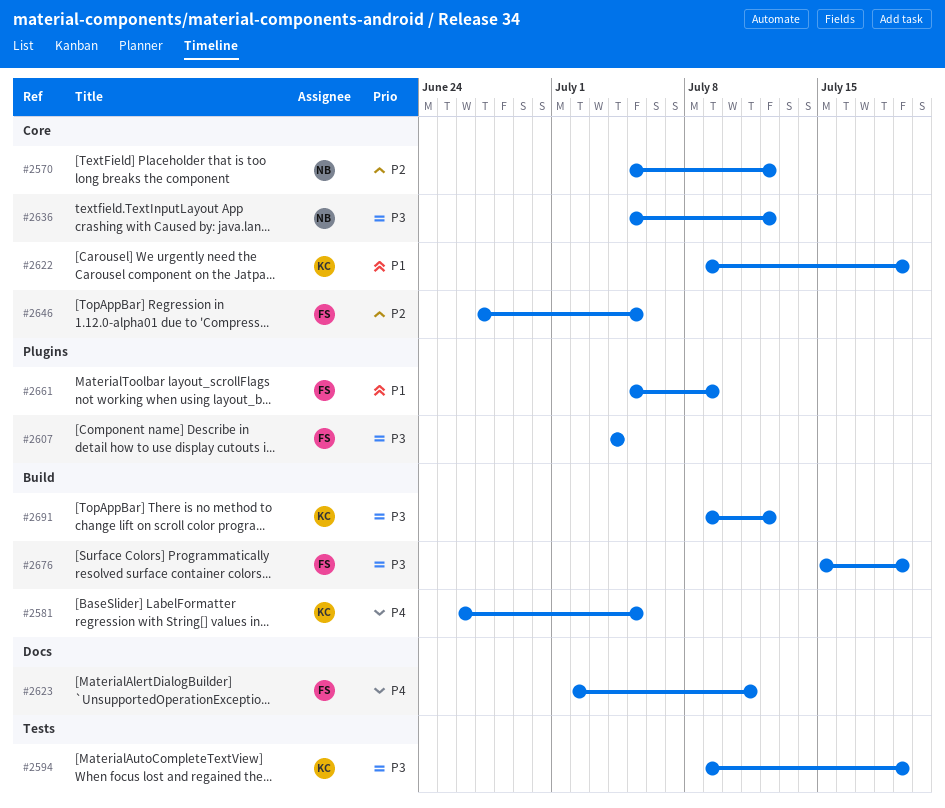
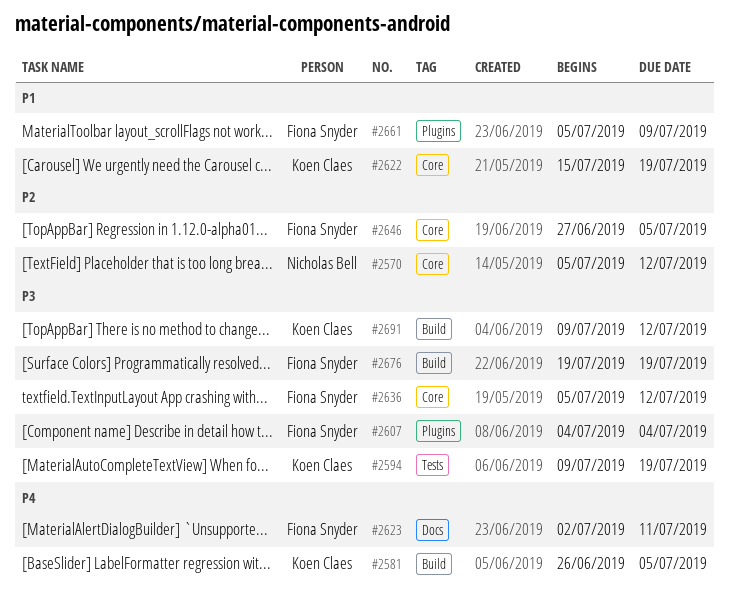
#2622, start: Jul 9 -> Jul 15
#2636, owner: Nicholas Bell -> Fiona Snyder
#2676, start: Jul 15 -> Jul 19

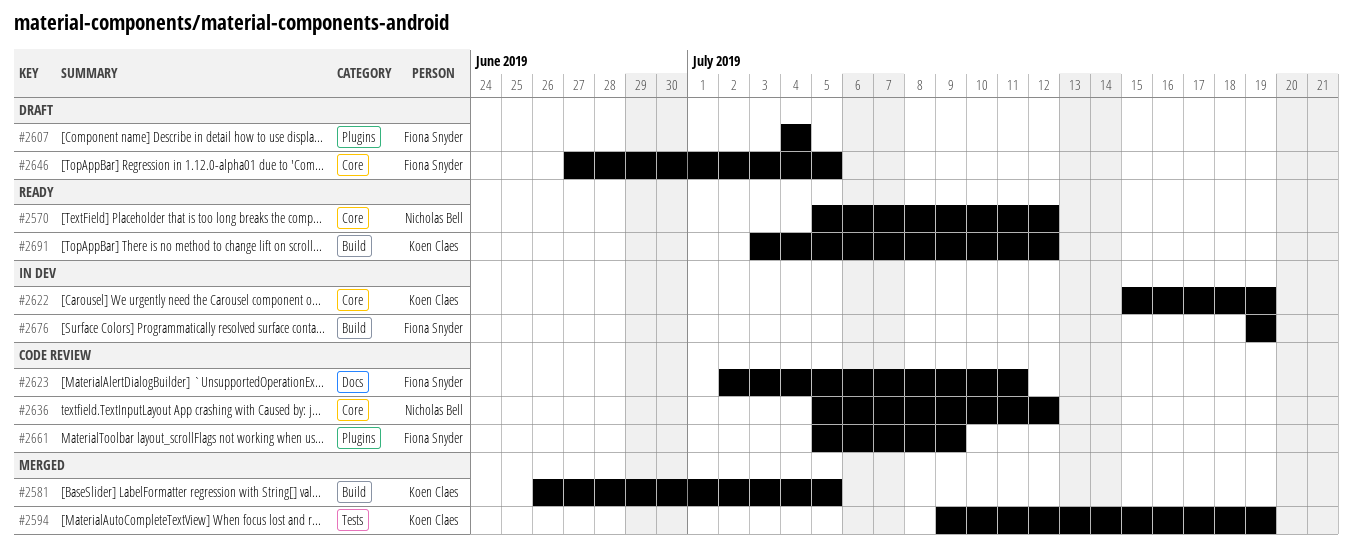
#2636, owner: Fiona Snyder -> Nicholas Bell
#2691, start: Jul 9 -> Jul 3

